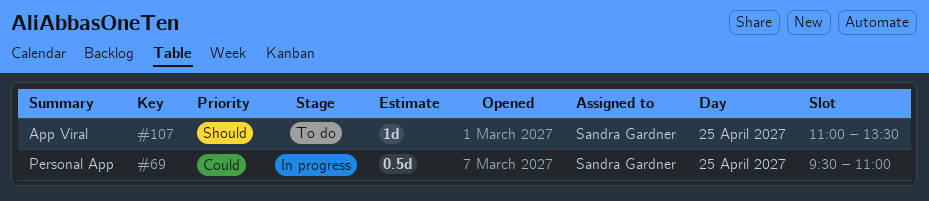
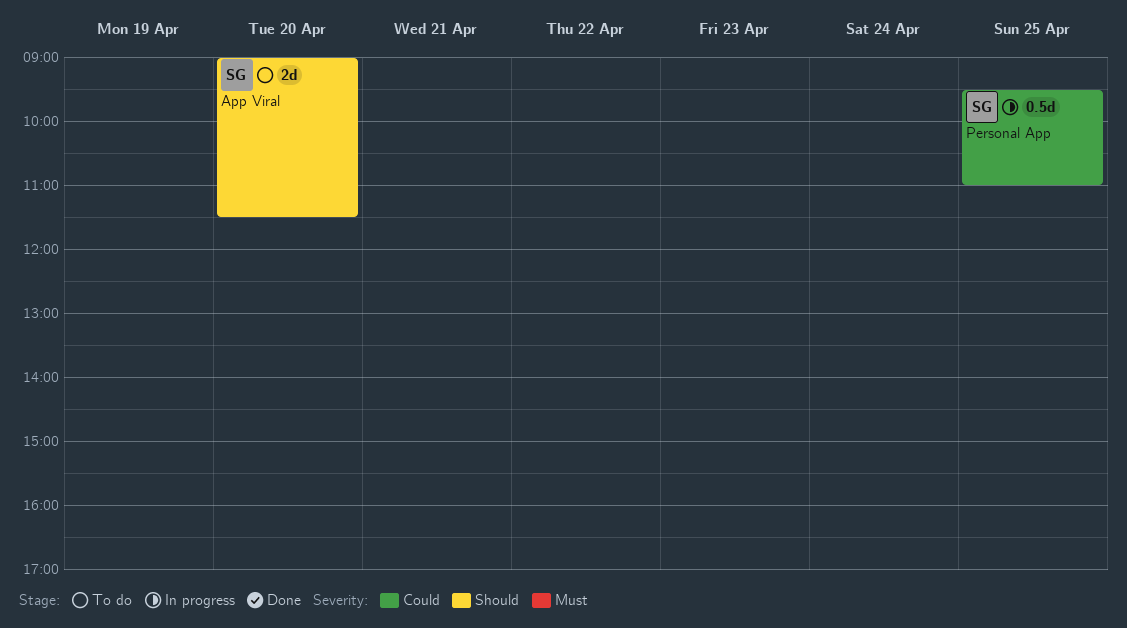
App Viral, estimate: 1d -> 2d
App Viral, day: Apr 25 -> Apr 20
App Viral, begins: 11:00 -> 09:00
App Viral, ends: 13:30 -> 11:30

